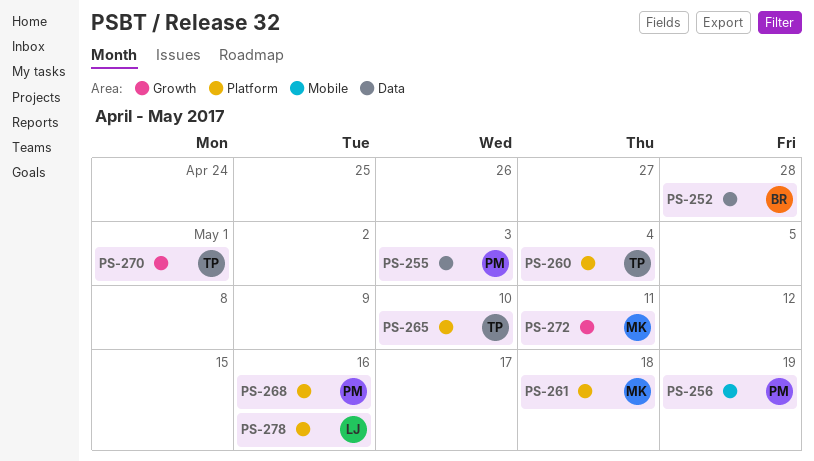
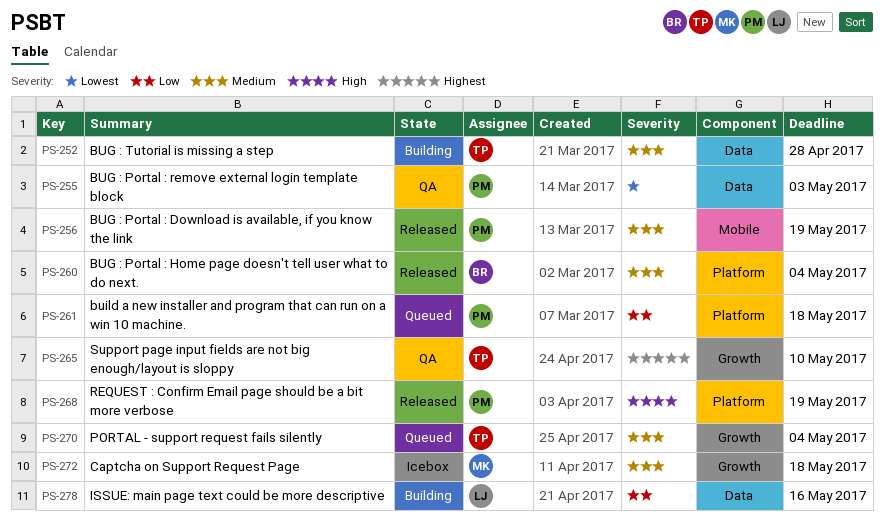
PS-252, owner: BR -> TP
PS-260, owner: TP -> BR
PS-261, owner: MK -> PM
PS-265, label: Platform -> Growth
PS-268, due: May 16 -> May 19
PS-270, due: May 1 -> May 4
PS-272, due: May 11 -> May 18
PS-278, label: Platform -> Data

